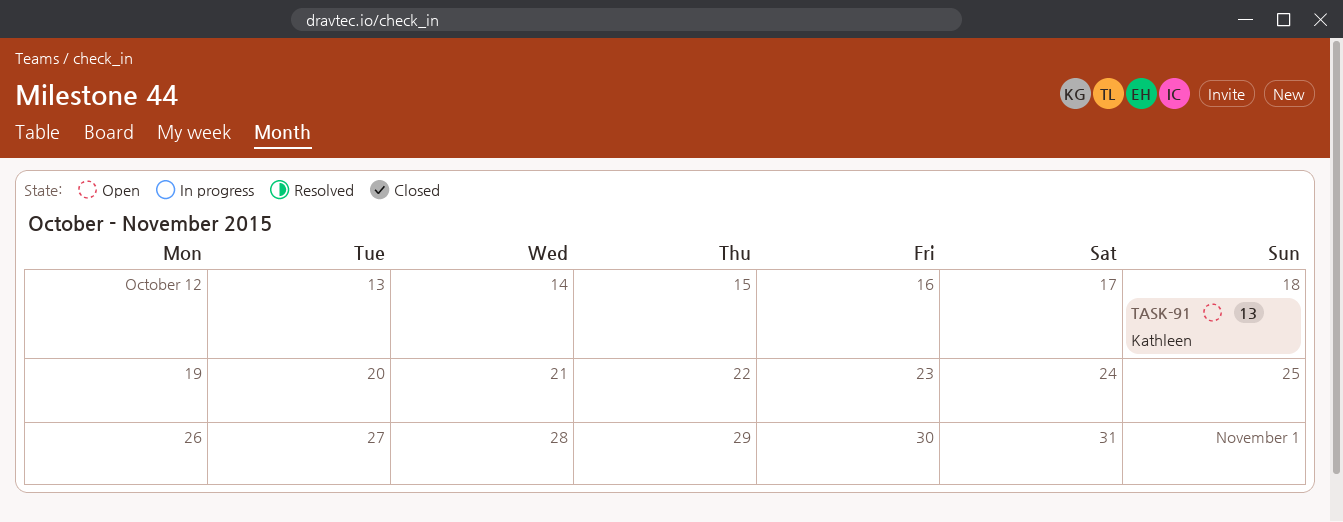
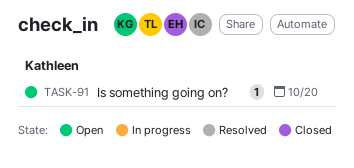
TASK-91, estimate: 13 -> 1
TASK-91, due: Oct 18 -> Oct 20

